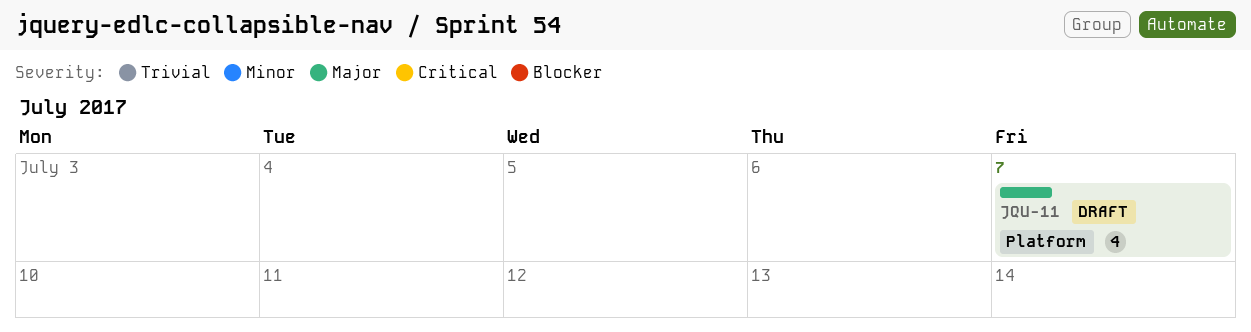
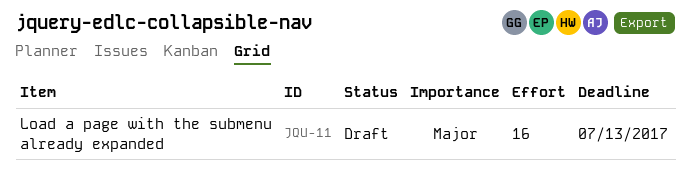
JQU-11, estimate: 4 -> 16
JQU-11, due: Jul 7 -> Jul 13

